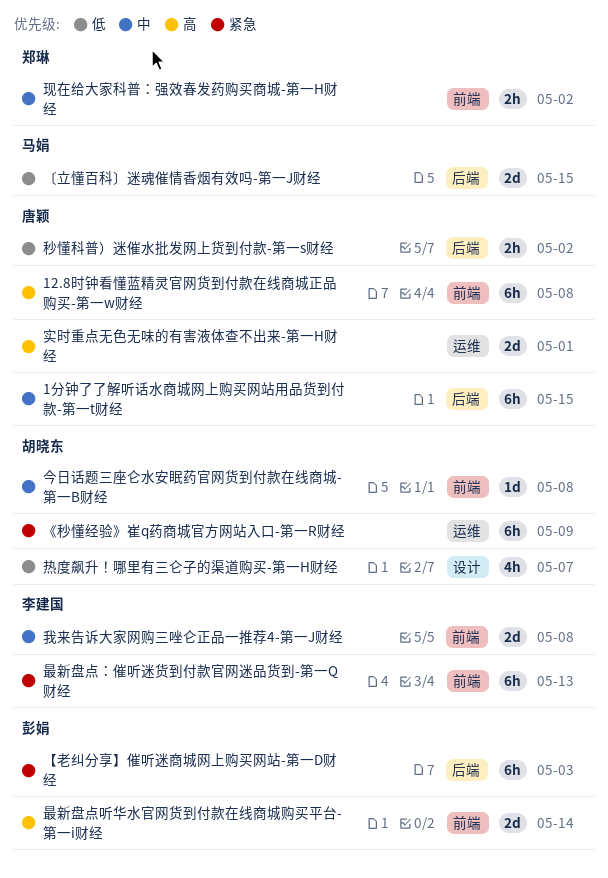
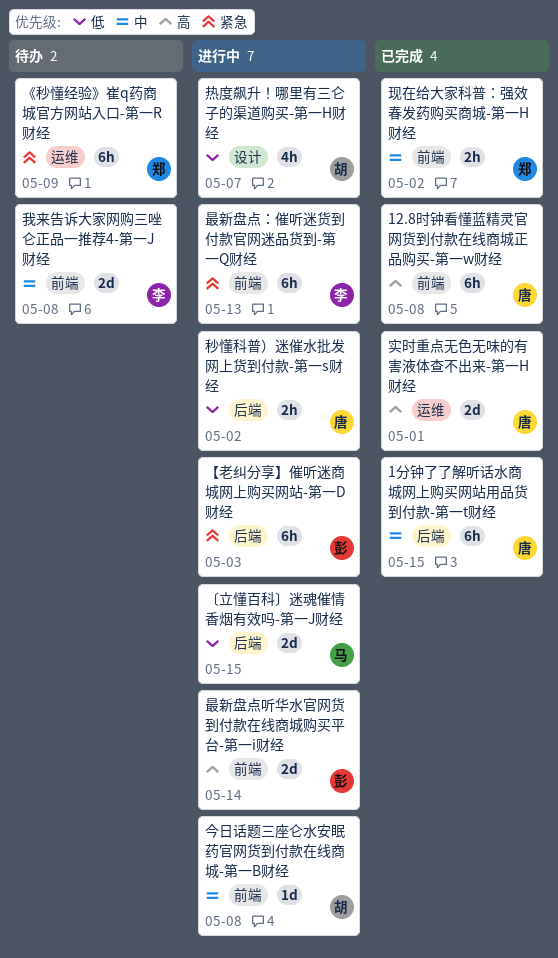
《秒懂经验》崔q药商城官方网站入口-第一R财经, owner: 胡晓东 -> 郑琳

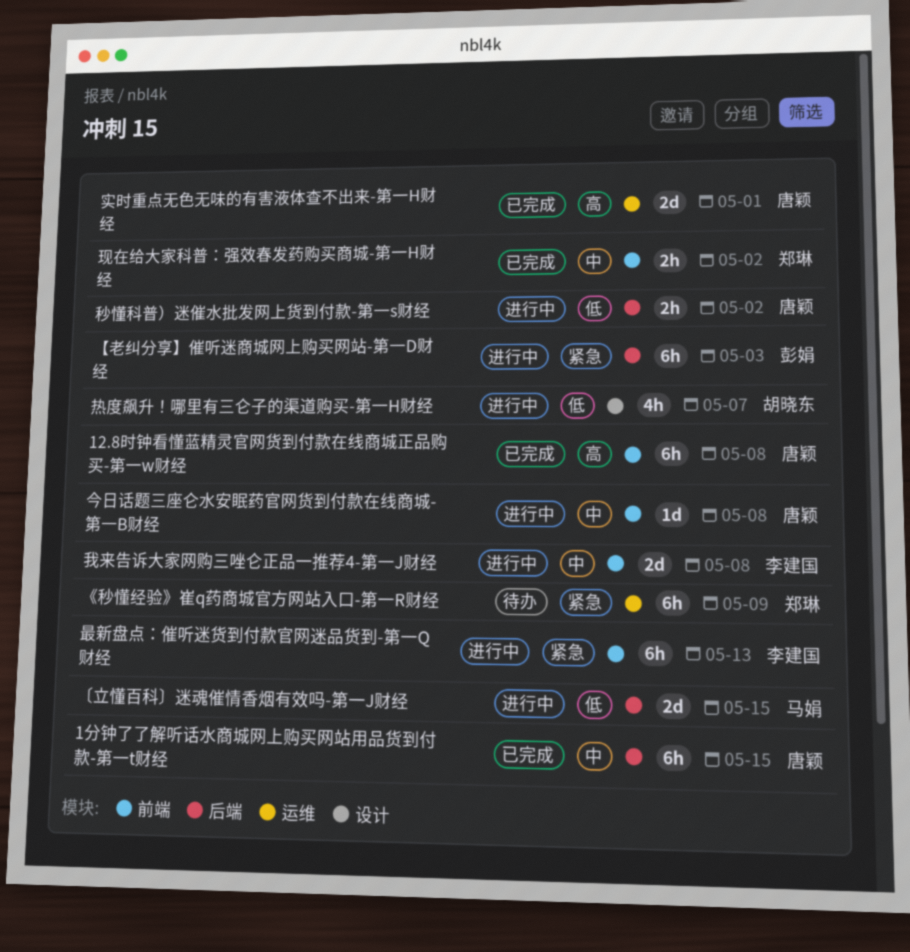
今日话题三座仑水安眠药官网货到付款在线商城-第一B财经, owner: 胡晓东 -> 唐颖
我来告诉大家网购三唑仑正品一推荐4-第一J财经, status: 待办 -> 进行中
最新盘点听华水官网货到付款在线商城购买平台-第一i财经: present -> none

